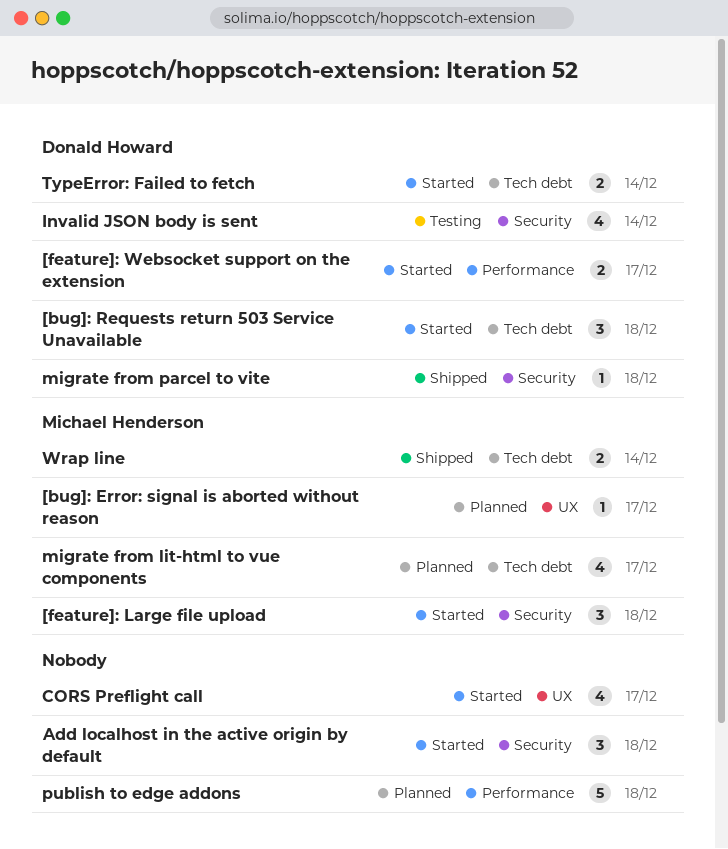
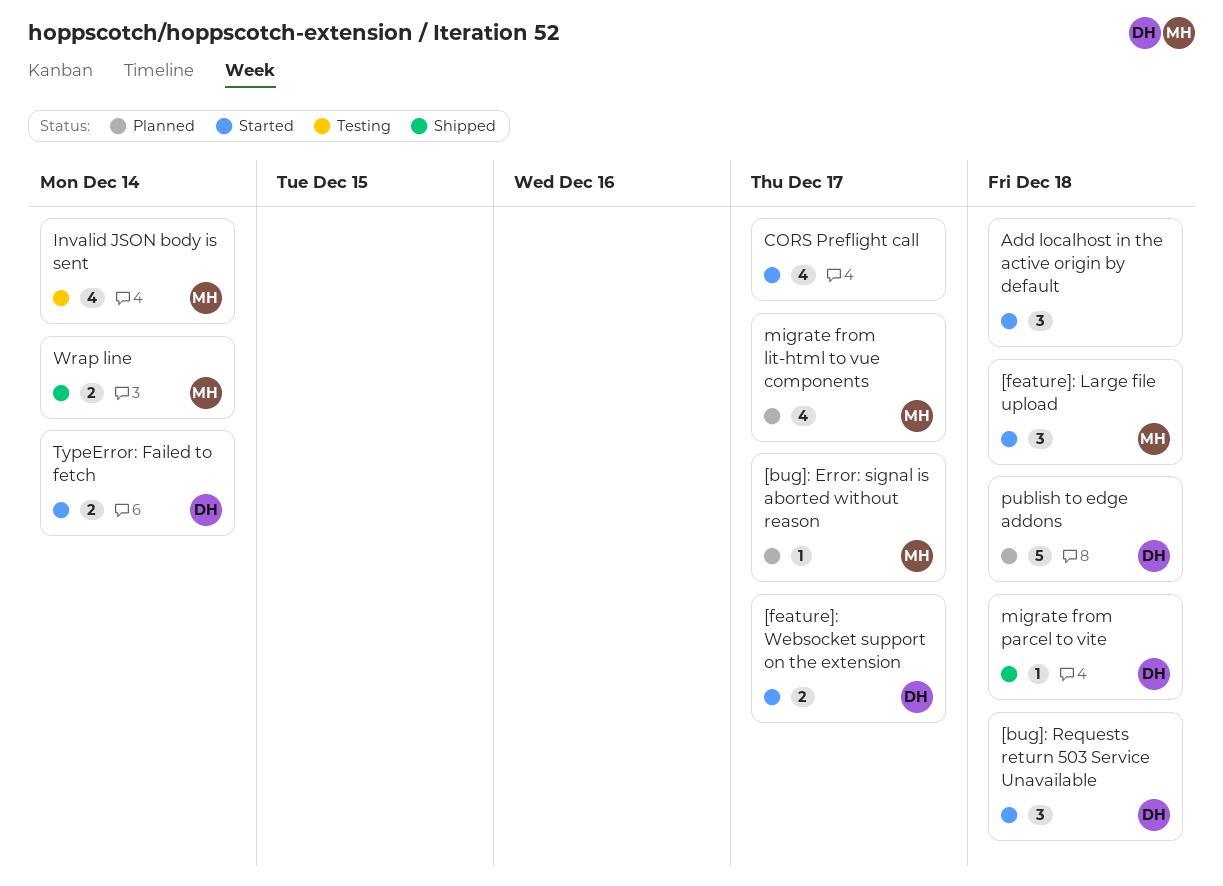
Invalid JSON body is sent, owner: Donald Howard -> Michael Henderson
publish to edge addons, owner: none -> Donald Howard

